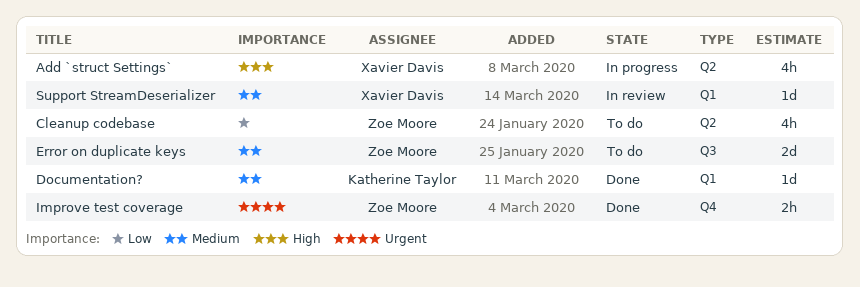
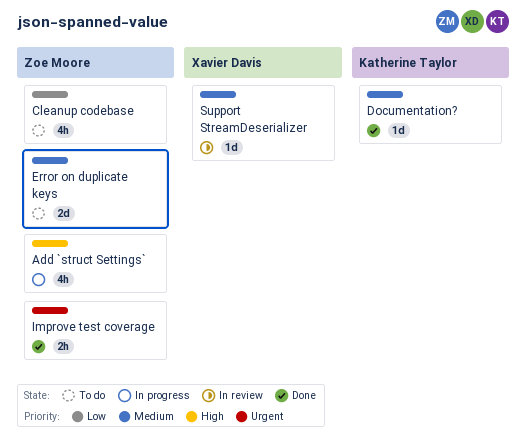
Add `struct Settings`, owner: Xavier Davis -> Zoe Moore

